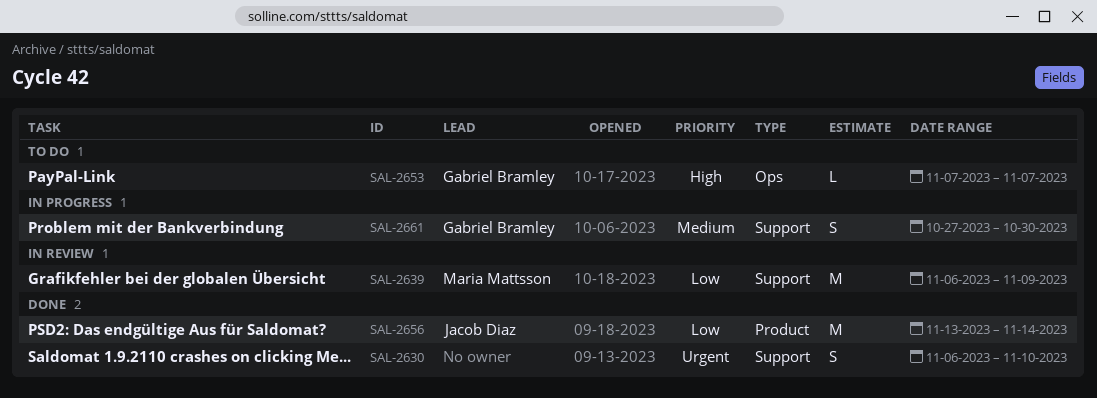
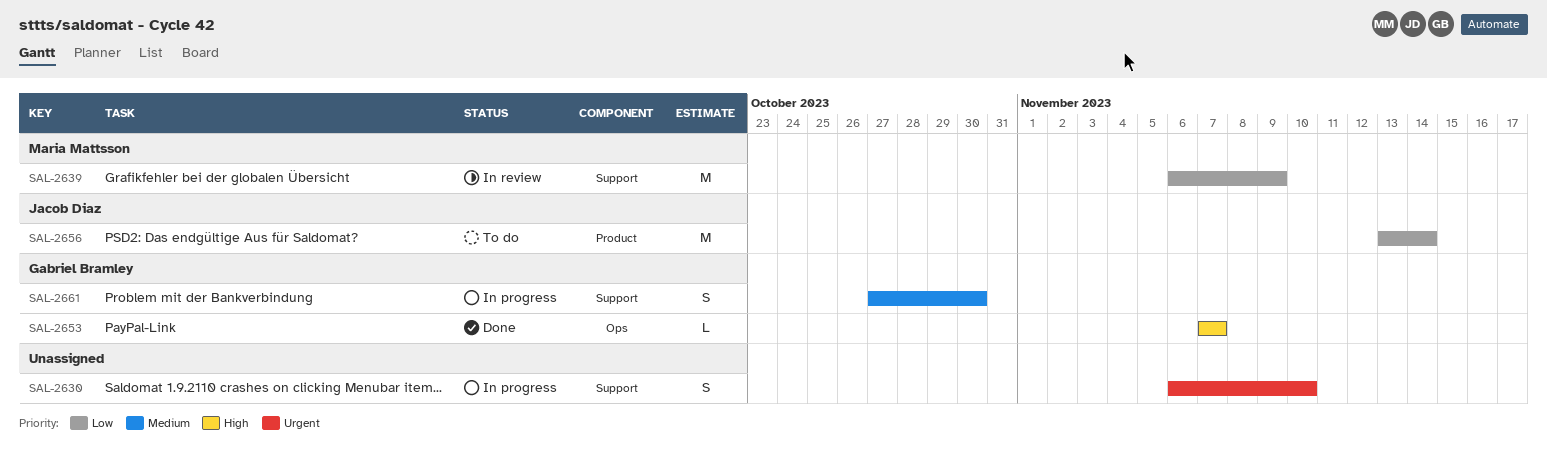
SAL-2630, status: Done -> In progress
SAL-2653, status: To do -> Done
SAL-2656, status: Done -> To do

